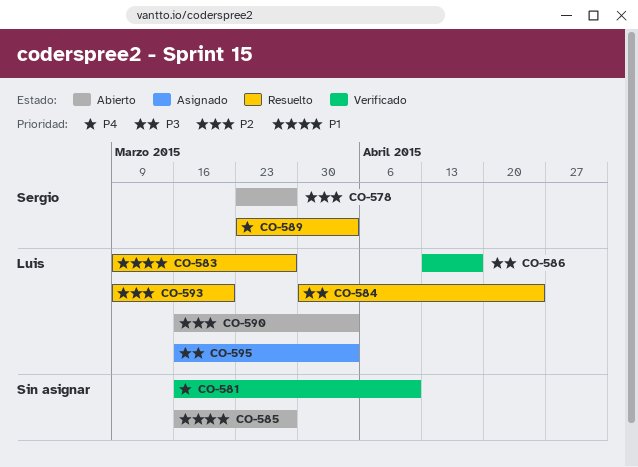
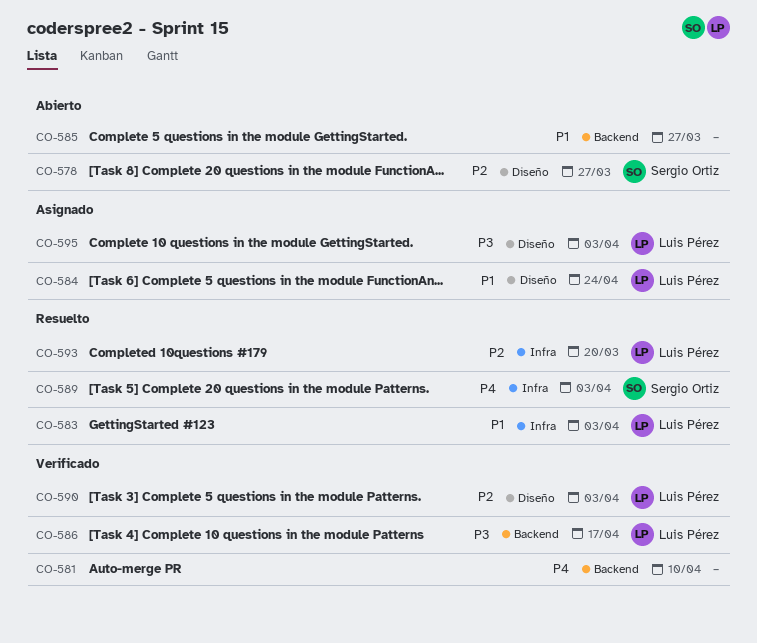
CO-583, due: Mar 27 -> Apr 3
CO-584, status: Resuelto -> Asignado
CO-584, priority: P3 -> P1
CO-590, status: Abierto -> Verificado

